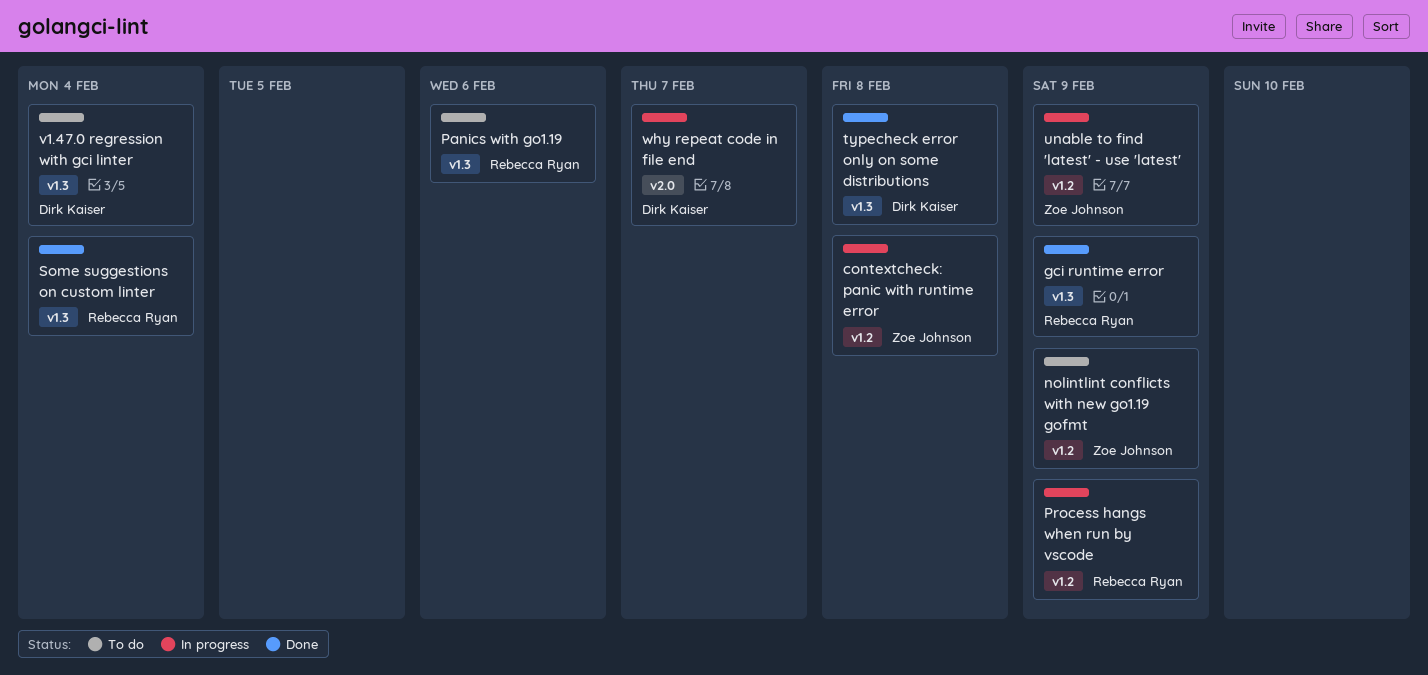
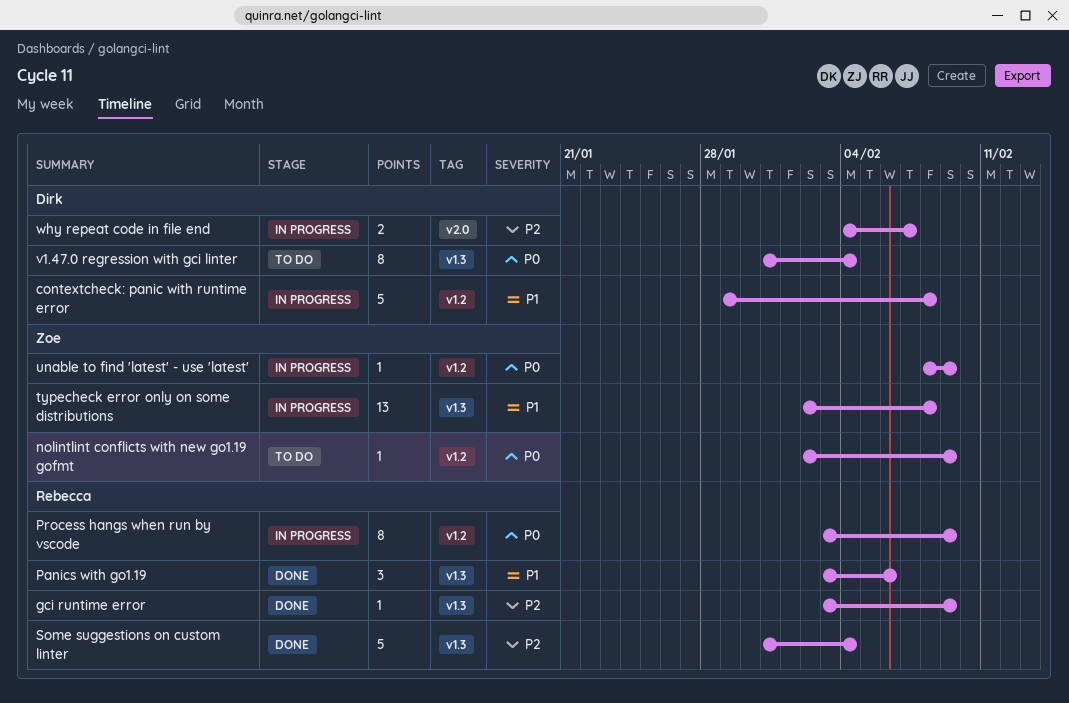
contextcheck: panic with runtime error, owner: Zoe Johnson -> Dirk Kaiser
Panics with go1.19, status: To do -> Done
typecheck error only on some distributions, status: Done -> In progress
typecheck error only on some distributions, owner: Dirk Kaiser -> Zoe Johnson

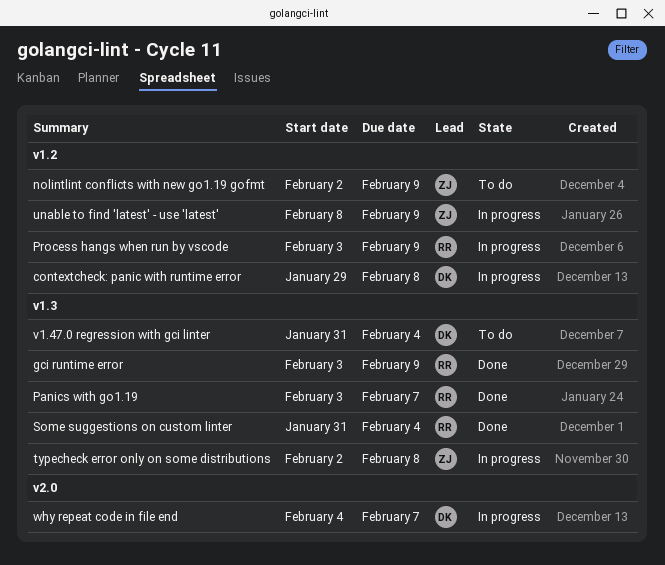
Panics with go1.19, due: Feb 6 -> Feb 7

